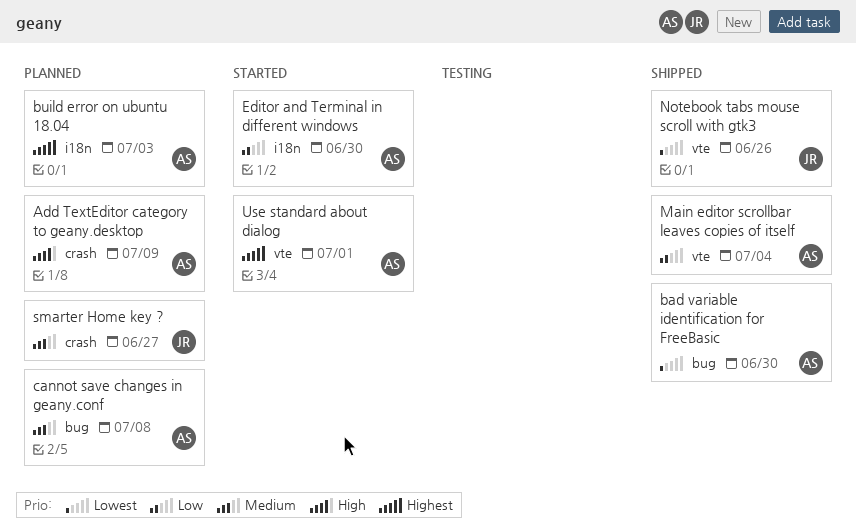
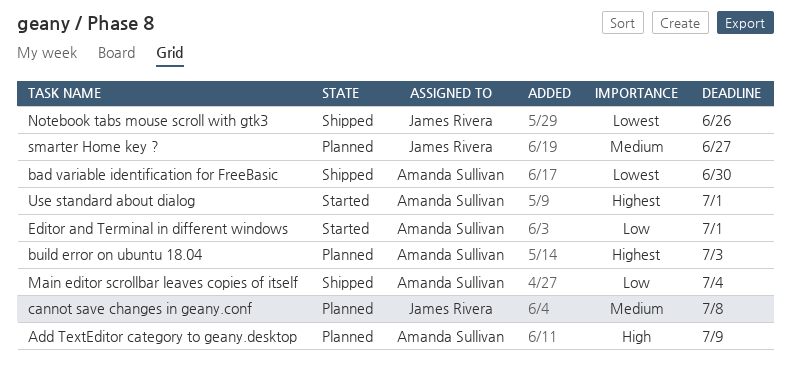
cannot save changes in geany.conf, owner: Amanda Sullivan -> James Rivera
Editor and Terminal in different windows, due: Jun 30 -> Jul 1

